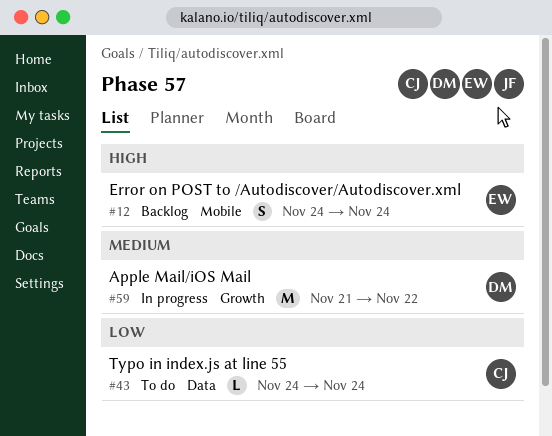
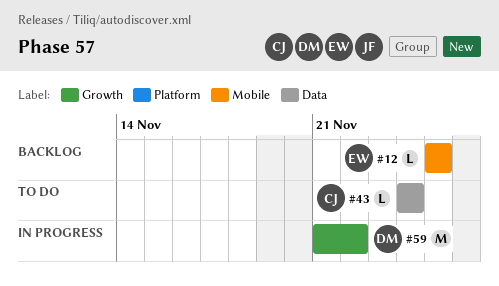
#12, estimate: S -> L
#12, start: Nov 24 -> Nov 25
#12, due: Nov 24 -> Nov 25

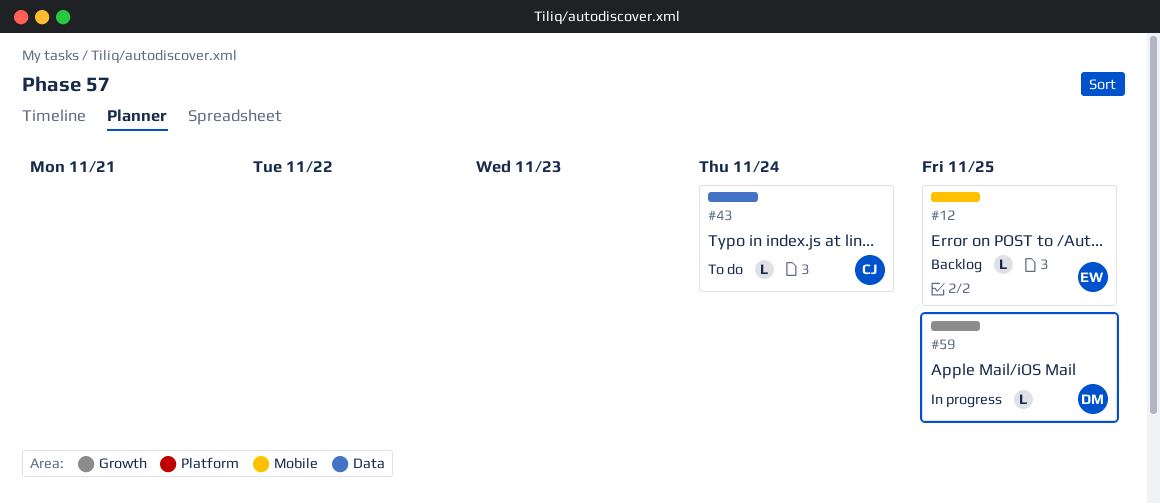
#59, estimate: M -> L
#59, due: Nov 22 -> Nov 25

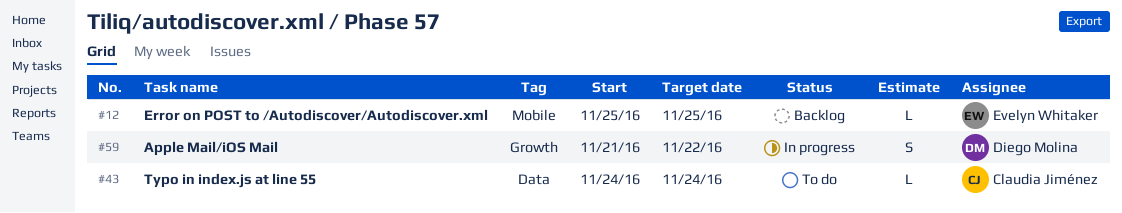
#59, estimate: L -> S
#59, due: Nov 25 -> Nov 22

